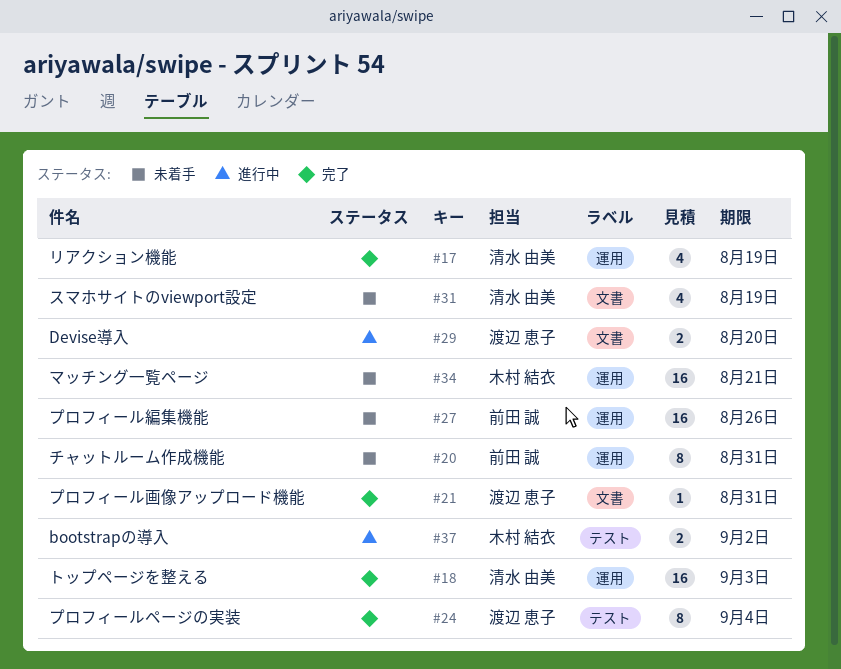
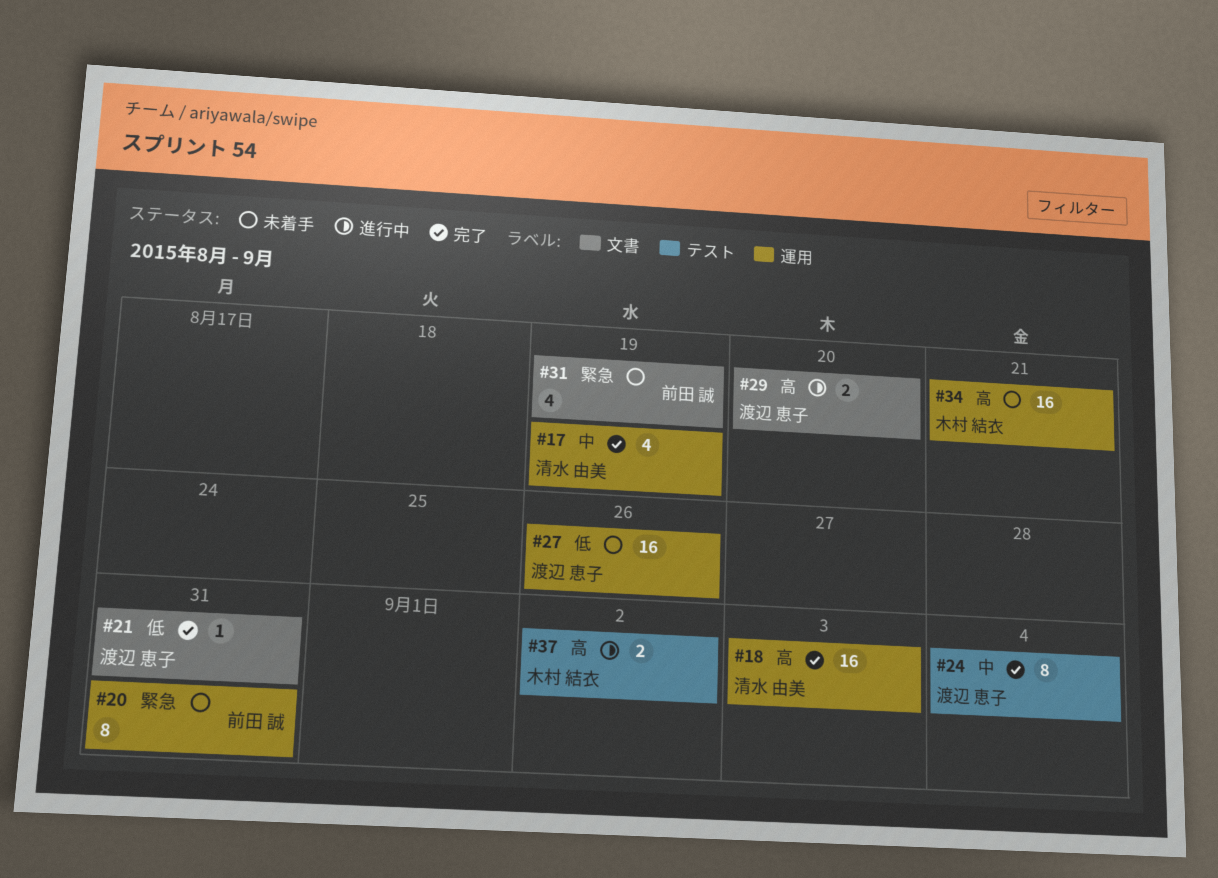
#27, owner: 前田 誠 -> 渡辺 恵子
#31, owner: 清水 由美 -> 前田 誠

